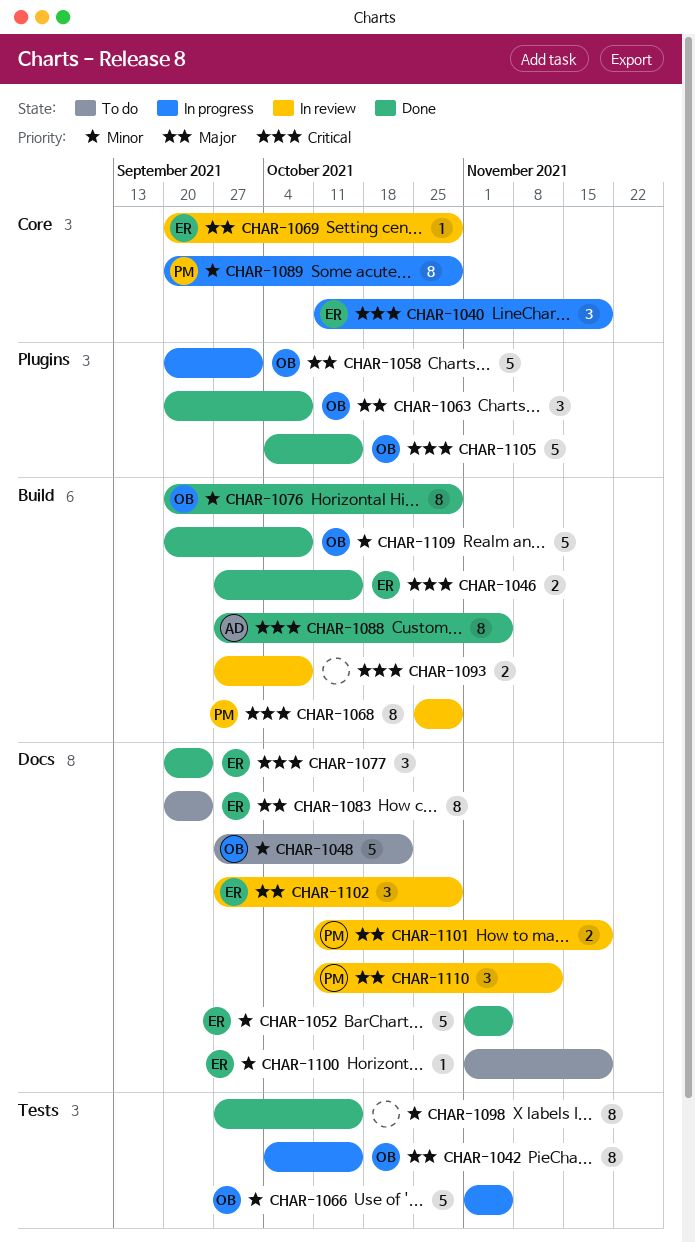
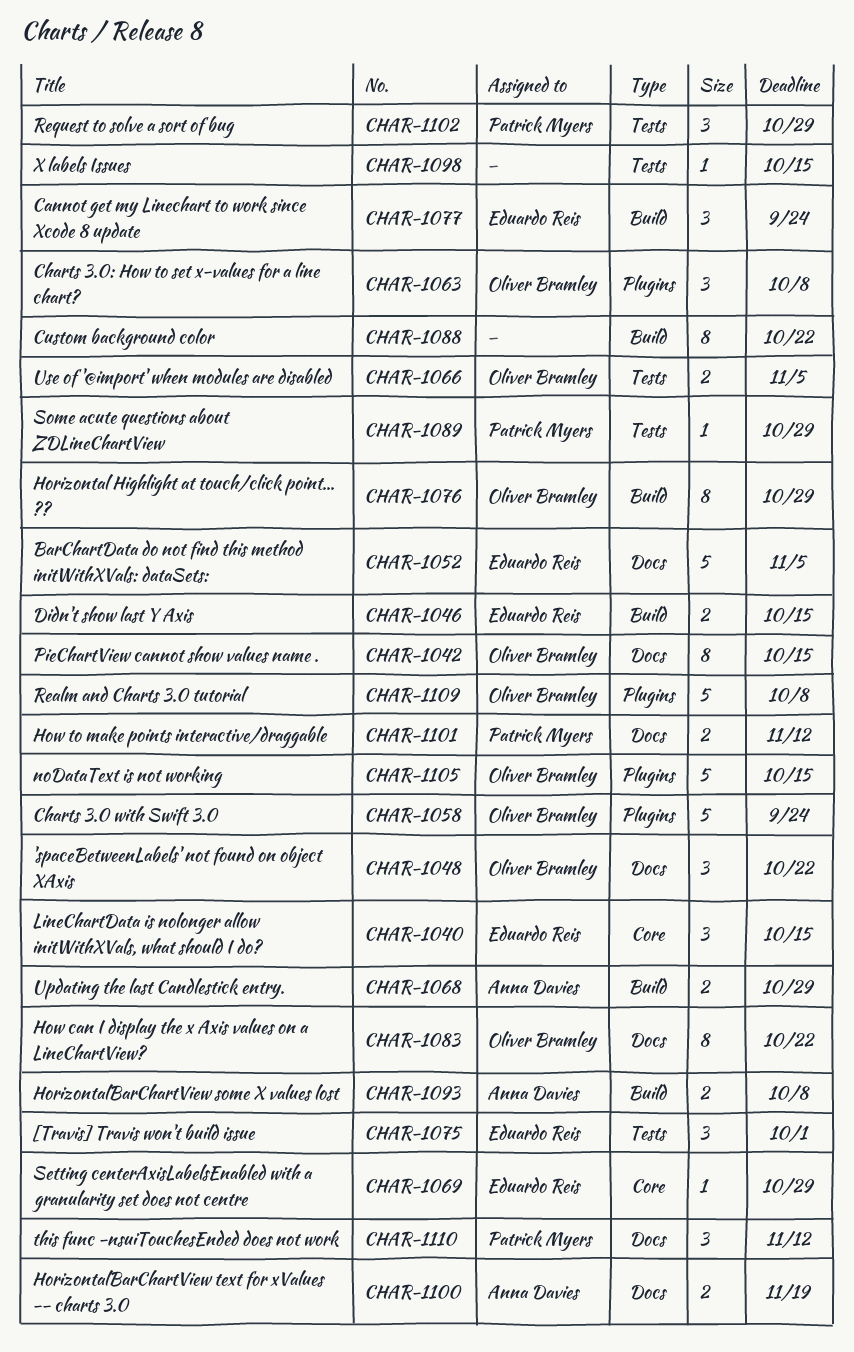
CHAR-1040, due: Nov 19 -> Oct 15
CHAR-1042, label: Tests -> Docs
CHAR-1048, estimate: 5 -> 3
CHAR-1058, due: Oct 1 -> Sep 24
CHAR-1066, estimate: 5 -> 2
CHAR-1068, owner: Patrick Myers -> Anna Davies
CHAR-1068, estimate: 8 -> 2
CHAR-1075: none -> present
CHAR-1077, label: Docs -> Build
CHAR-1083, owner: Eduardo Reis -> Oliver Bramley
CHAR-1083, due: Sep 24 -> Oct 22
CHAR-1088, owner: Anna Davies -> none
CHAR-1088, due: Nov 5 -> Oct 22
CHAR-1089, label: Core -> Tests
CHAR-1089, estimate: 8 -> 1
CHAR-1093, owner: none -> Anna Davies
CHAR-1098, estimate: 8 -> 1
CHAR-1100, owner: Eduardo Reis -> Anna Davies
CHAR-1100, estimate: 1 -> 2
CHAR-1101, due: Nov 19 -> Nov 12
CHAR-1102, owner: Eduardo Reis -> Patrick Myers
CHAR-1102, label: Docs -> Tests
CHAR-1109, label: Build -> Plugins

